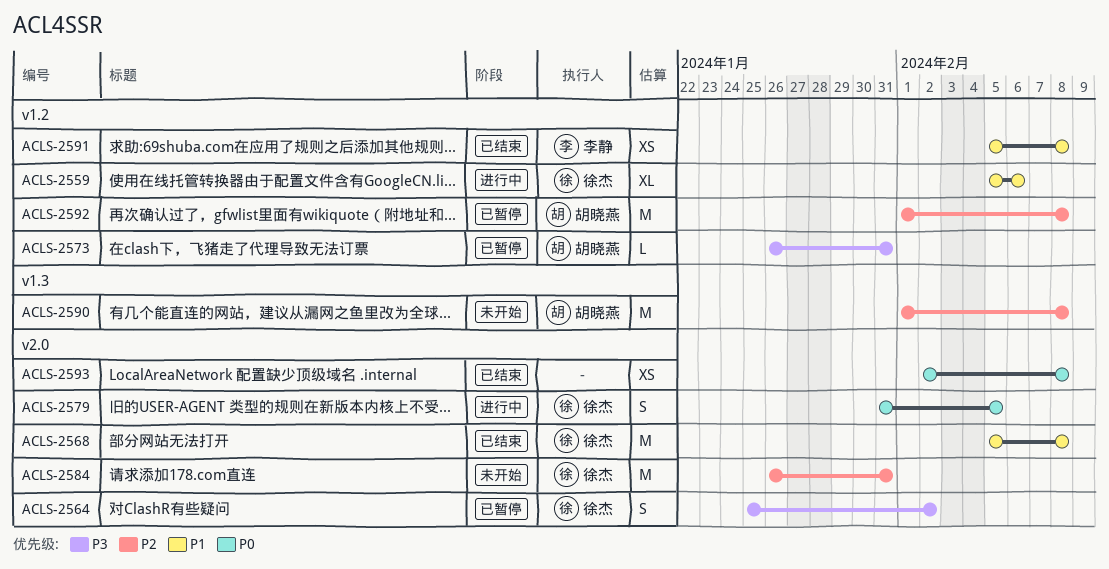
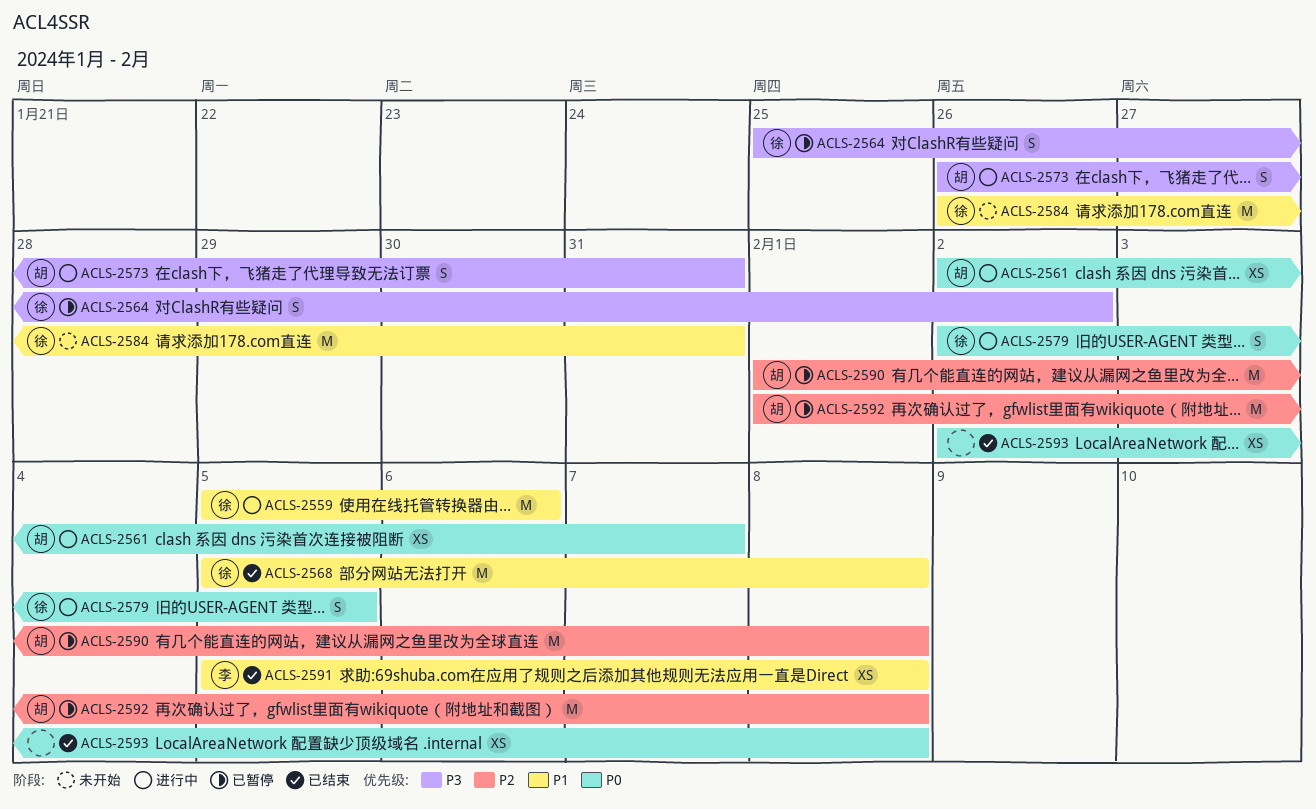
ACLS-2559, estimate: XL -> M
ACLS-2561: none -> present
ACLS-2573, status: 已暂停 -> 进行中
ACLS-2573, estimate: L -> S
ACLS-2579, start: Jan 31 -> Feb 2
ACLS-2584, priority: P2 -> P1
ACLS-2590, status: 未开始 -> 已暂停

